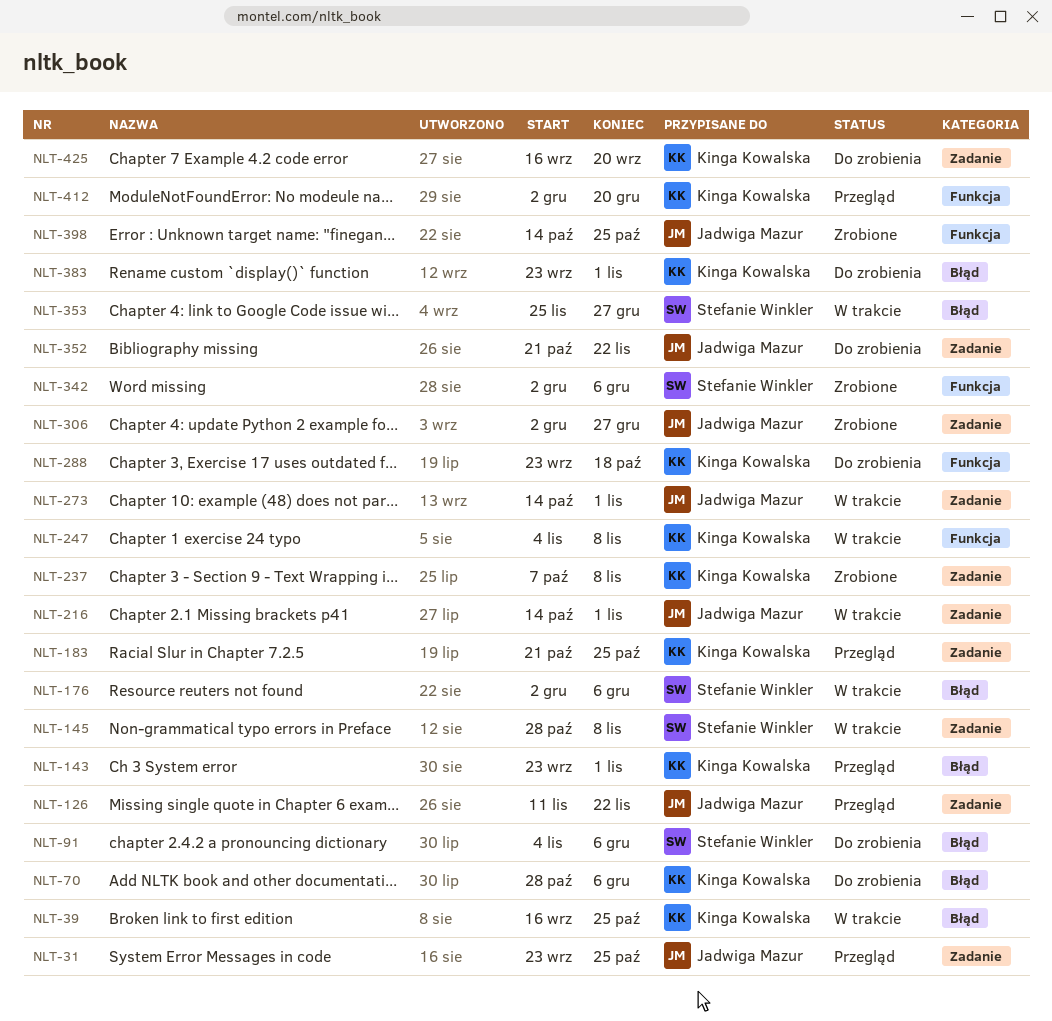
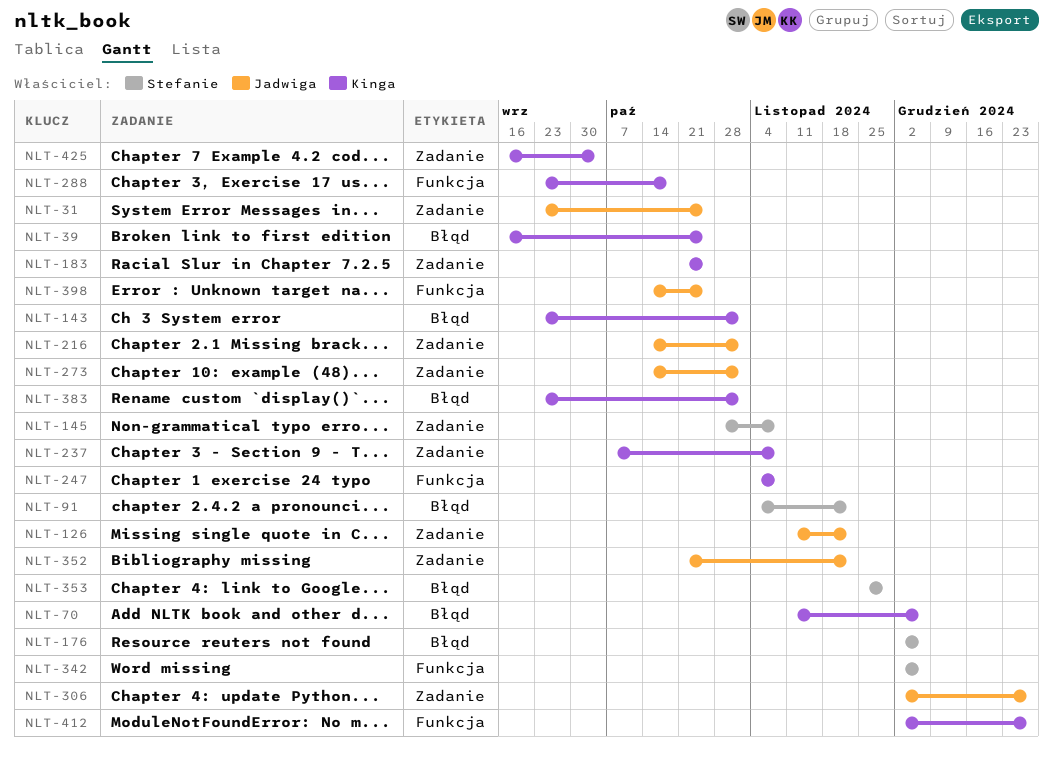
NLT-70, start: Oct 28 -> Nov 11
NLT-91, due: Dec 6 -> Nov 22
NLT-353, due: Dec 27 -> Nov 29
NLT-412, due: Dec 20 -> Dec 27
NLT-425, due: Sep 20 -> Oct 4

